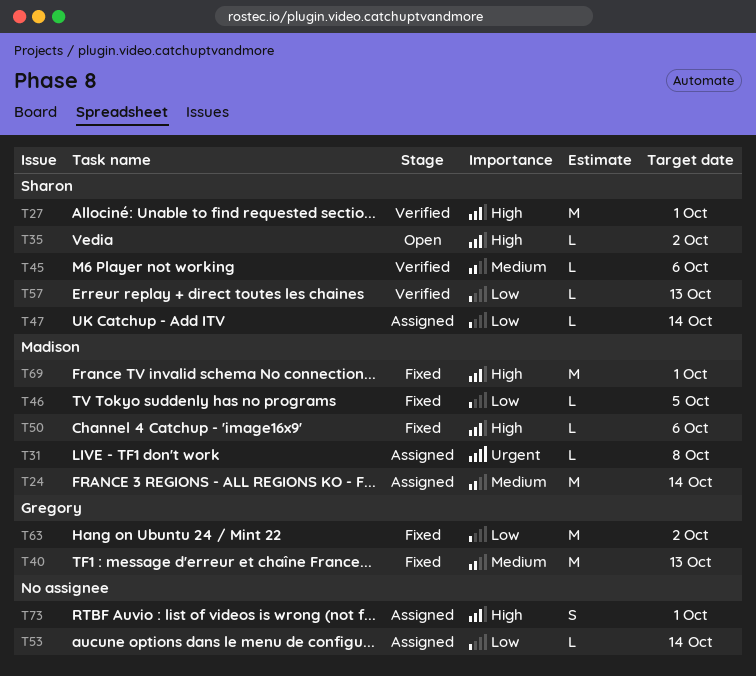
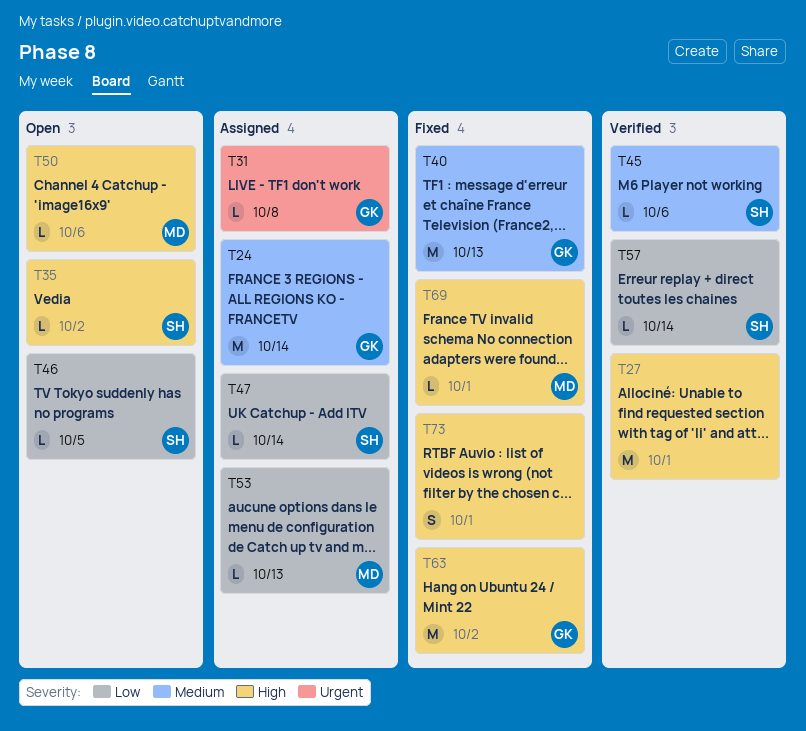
T24, owner: Madison -> Gregory
T27, owner: Sharon -> none
T31, owner: Madison -> Gregory
T46, status: Fixed -> Open
T46, owner: Madison -> Sharon
T50, status: Fixed -> Open
T53, owner: none -> Madison
T53, due: Oct 14 -> Oct 13
T57, due: Oct 13 -> Oct 14
T63, priority: Low -> High
T69, estimate: M -> L
T73, status: Assigned -> Fixed

